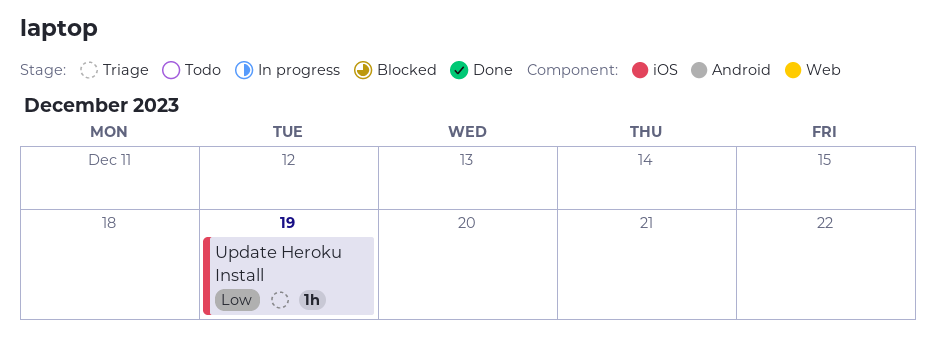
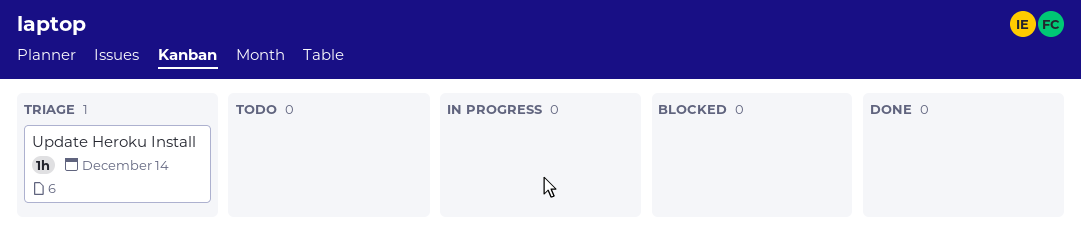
Update Heroku Install, due: Dec 19 -> Dec 14

